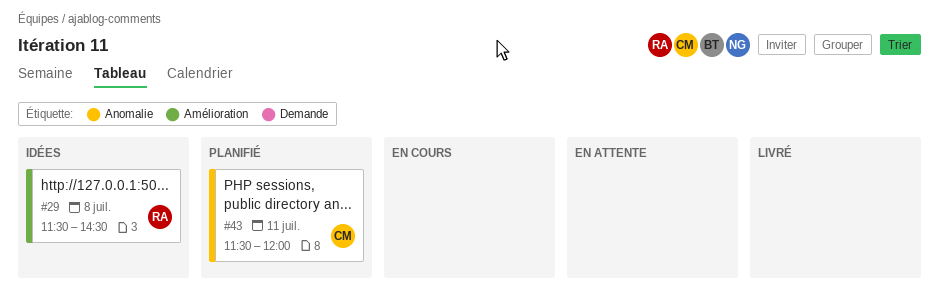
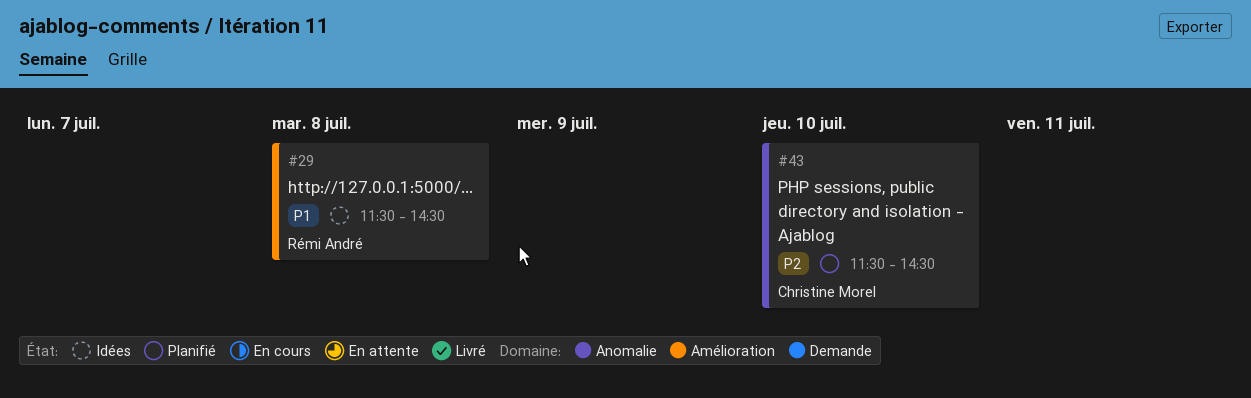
#43, day: Jul 11 -> Jul 10
#43, ends: 12:00 -> 14:30

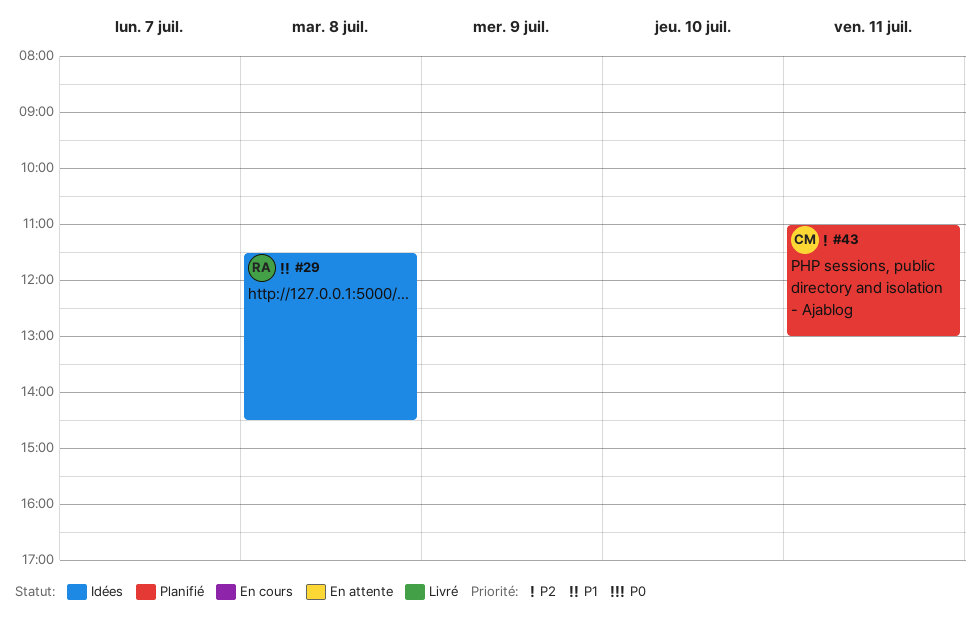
#43, day: Jul 10 -> Jul 11
#43, begins: 11:30 -> 11:00
#43, ends: 14:30 -> 13:00

